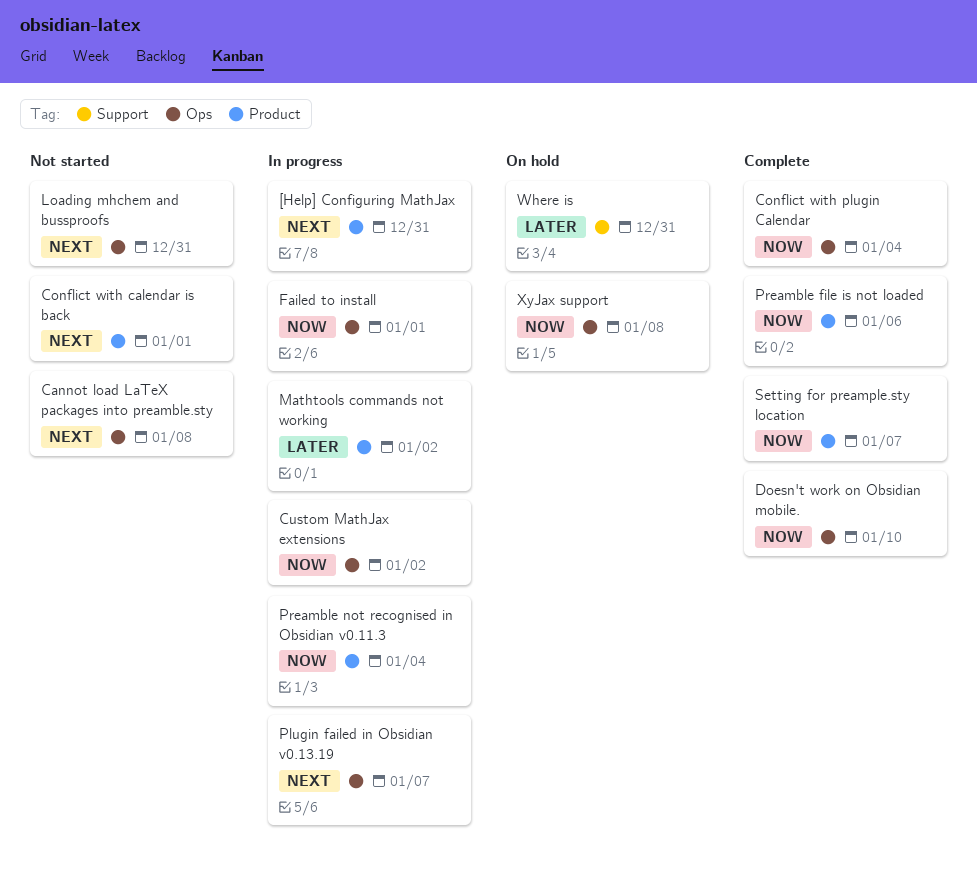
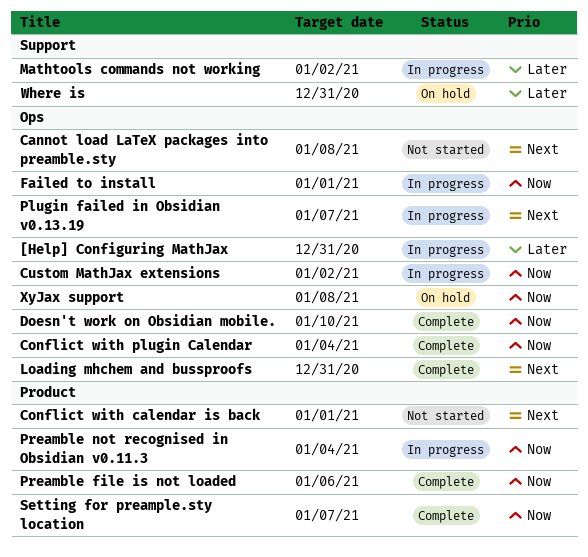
[Help] Configuring MathJax, priority: Next -> Later
[Help] Configuring MathJax, label: Product -> Ops
Loading mhchem and bussproofs, status: Not started -> Complete
Mathtools commands not working, label: Product -> Support

